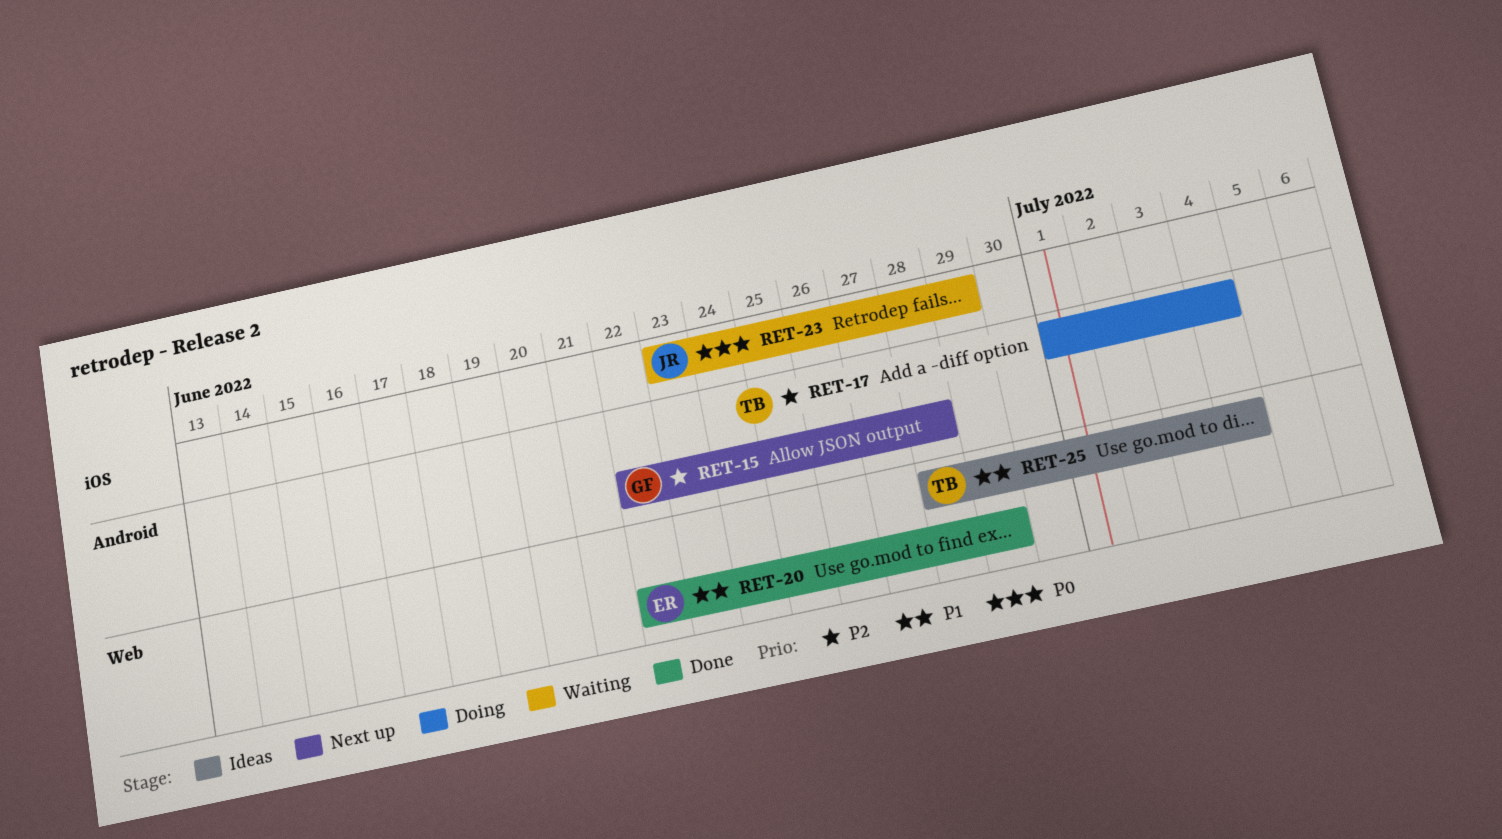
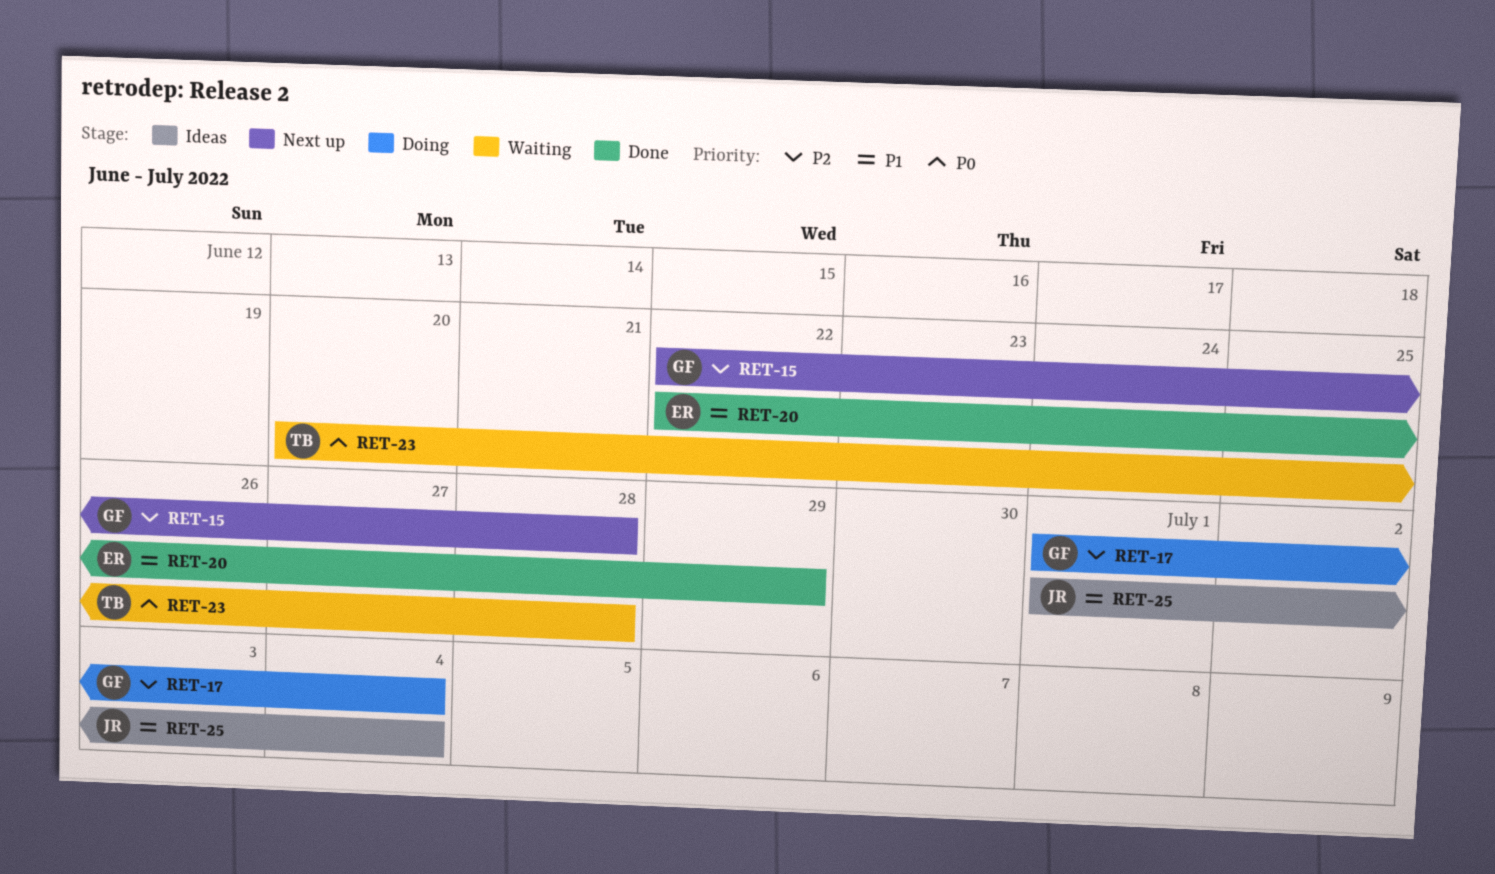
RET-17, owner: TB -> GF
RET-23, owner: JR -> TB
RET-23, start: Jun 23 -> Jun 20
RET-23, due: Jun 29 -> Jun 28
RET-25, owner: TB -> JR
RET-25, start: Jun 28 -> Jul 1

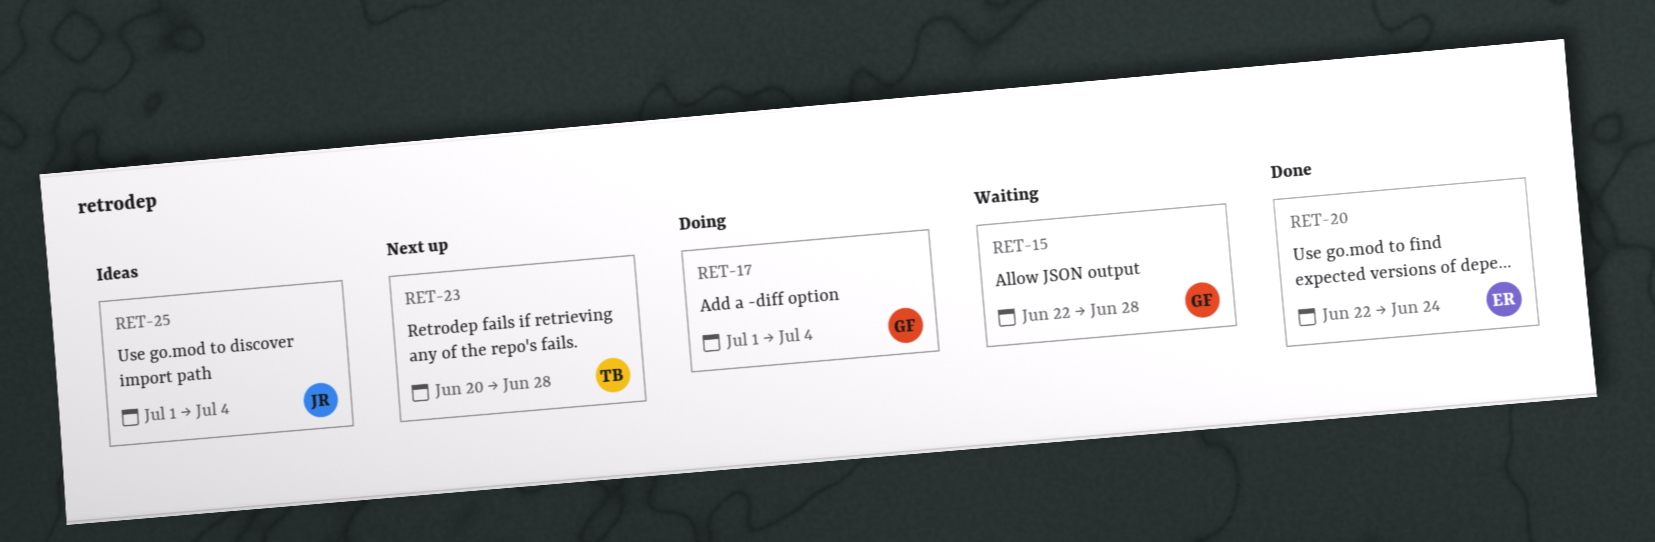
RET-15, status: Next up -> Waiting
RET-20, due: Jun 29 -> Jun 24
RET-23, status: Waiting -> Next up

